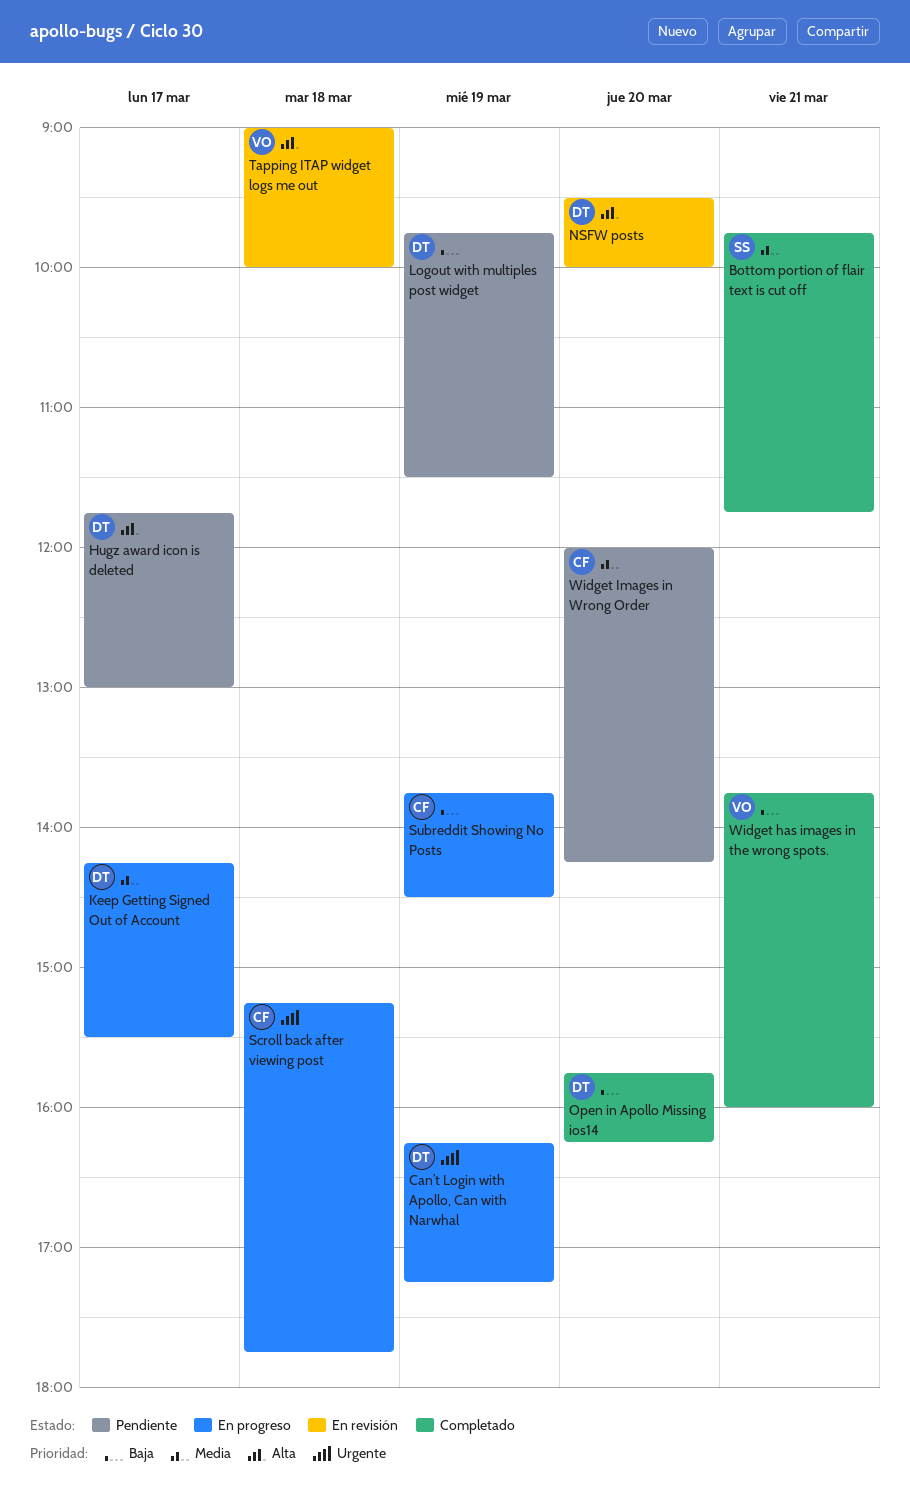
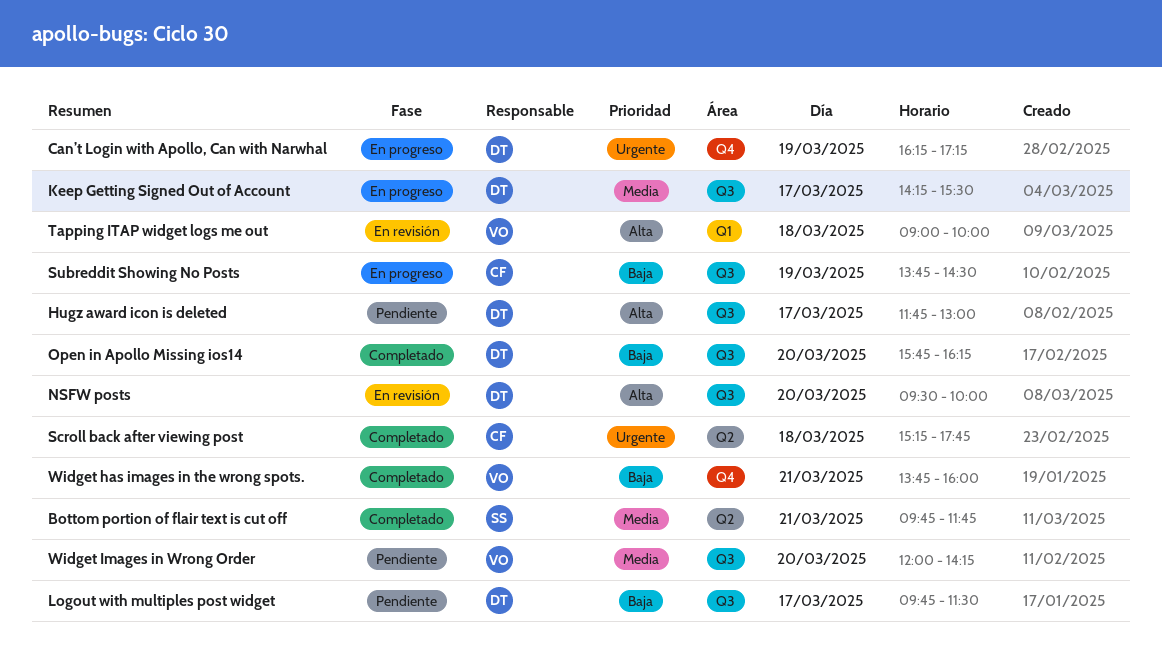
Logout with multiples post widget, day: Mar 19 -> Mar 17
Scroll back after viewing post, status: En progreso -> Completado
Widget Images in Wrong Order, owner: CF -> VO

